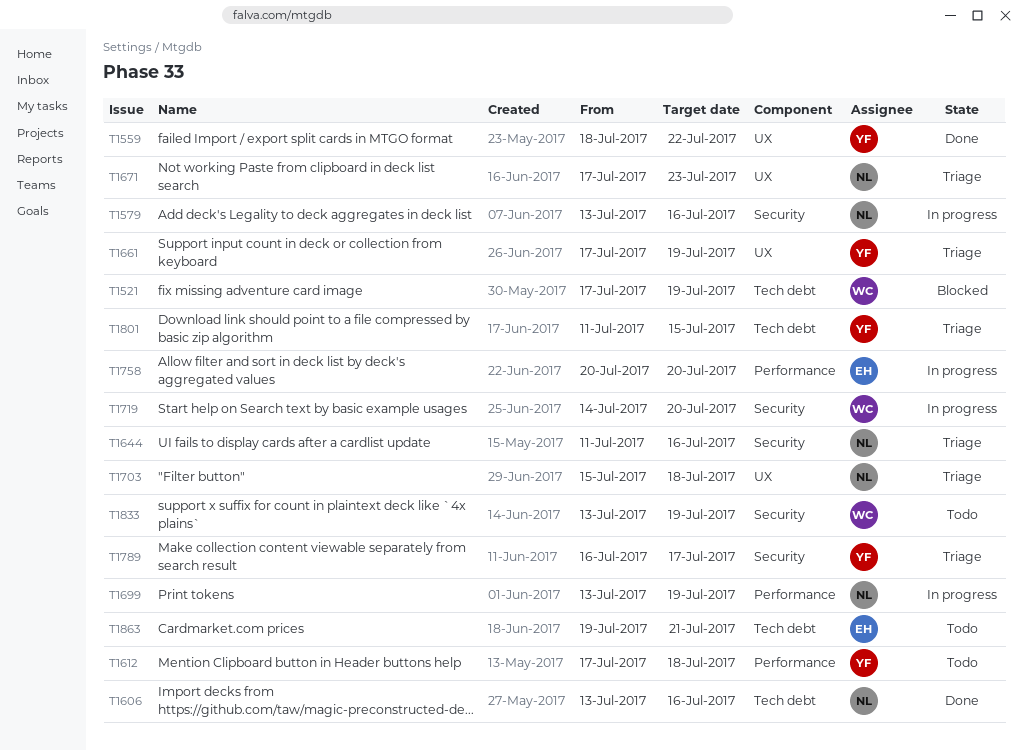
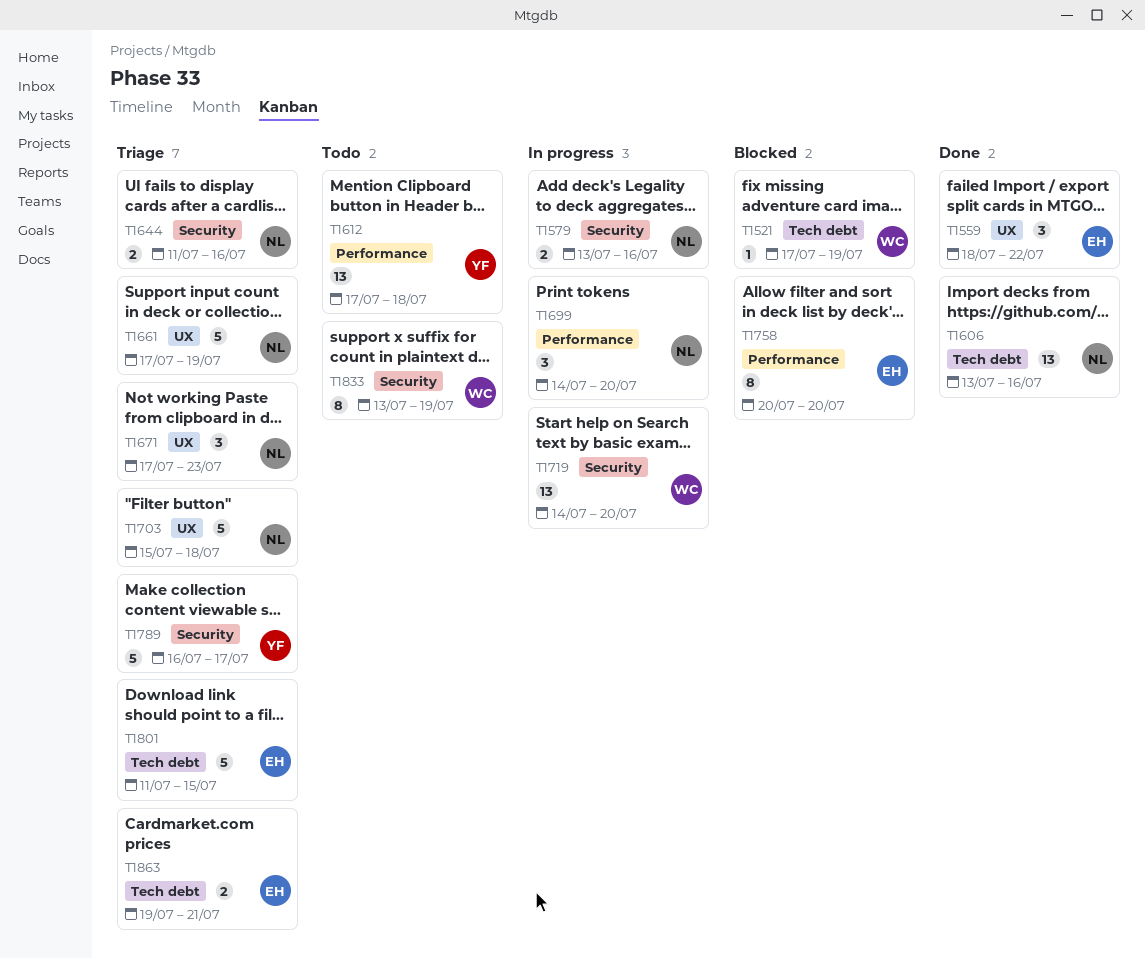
T1559, owner: YF -> EH
T1661, owner: YF -> NL
T1699, start: Jul 13 -> Jul 14
T1699, due: Jul 19 -> Jul 20
T1758, status: In progress -> Blocked
T1801, owner: YF -> EH
T1863, status: Todo -> Triage

